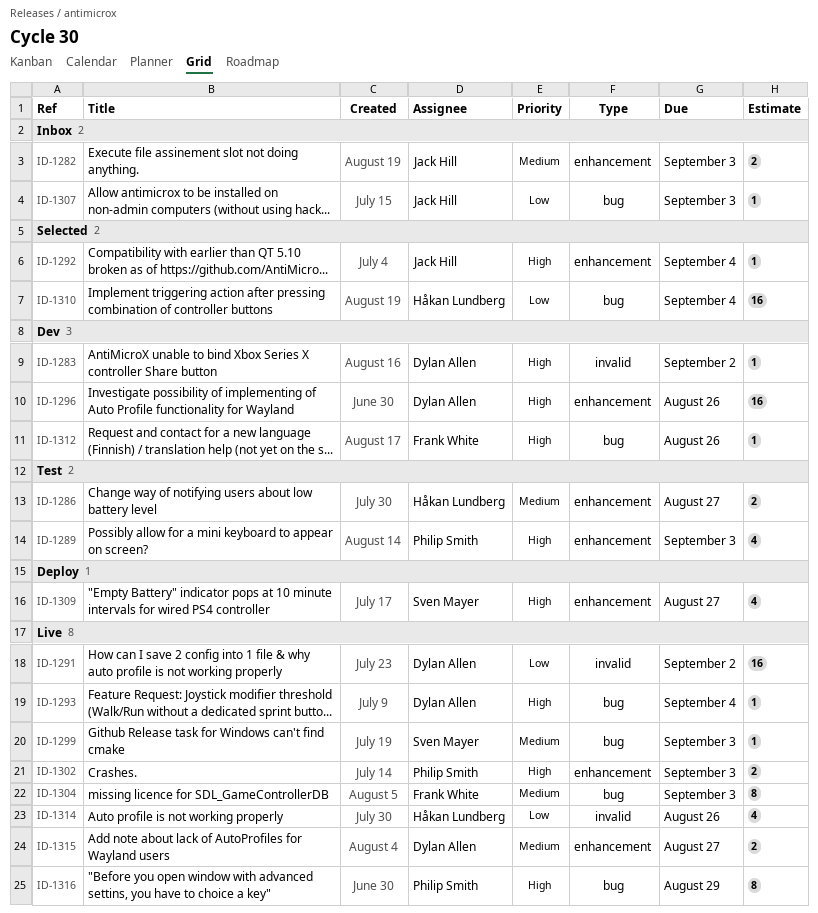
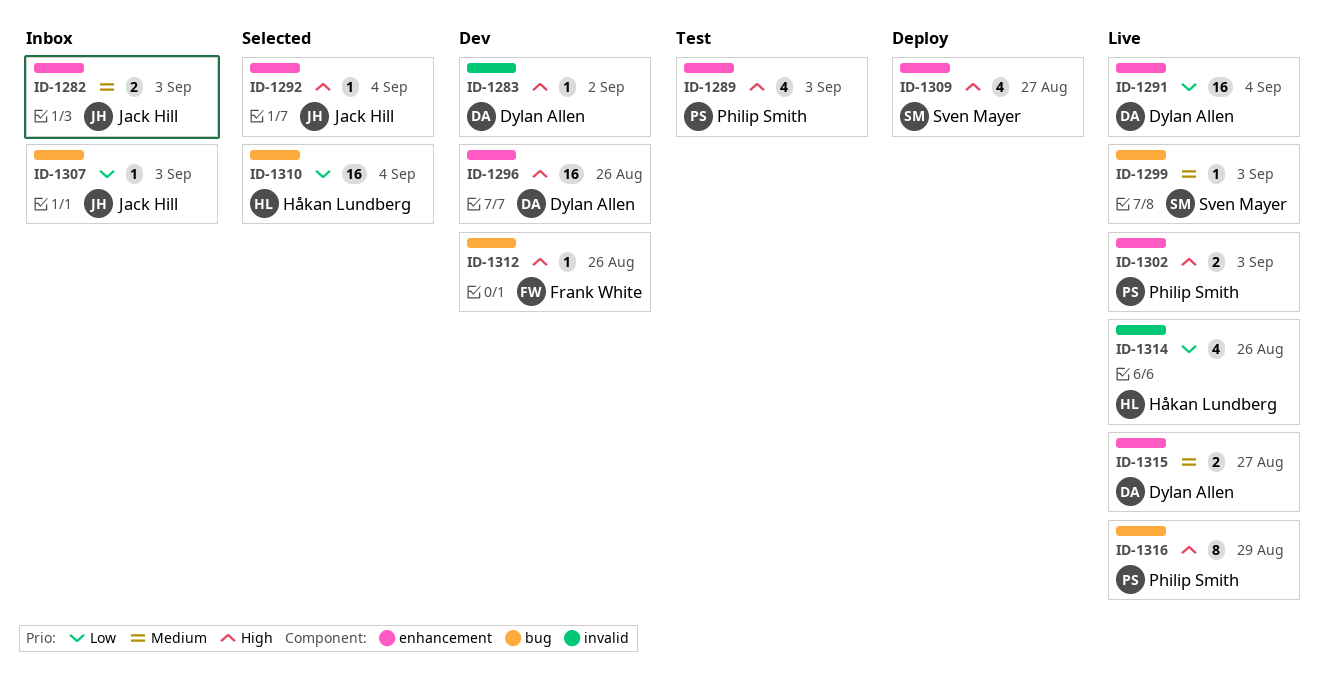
ID-1286: present -> none
ID-1291, label: invalid -> enhancement
ID-1291, due: Sep 2 -> Sep 4
ID-1293: present -> none
ID-1304: present -> none

